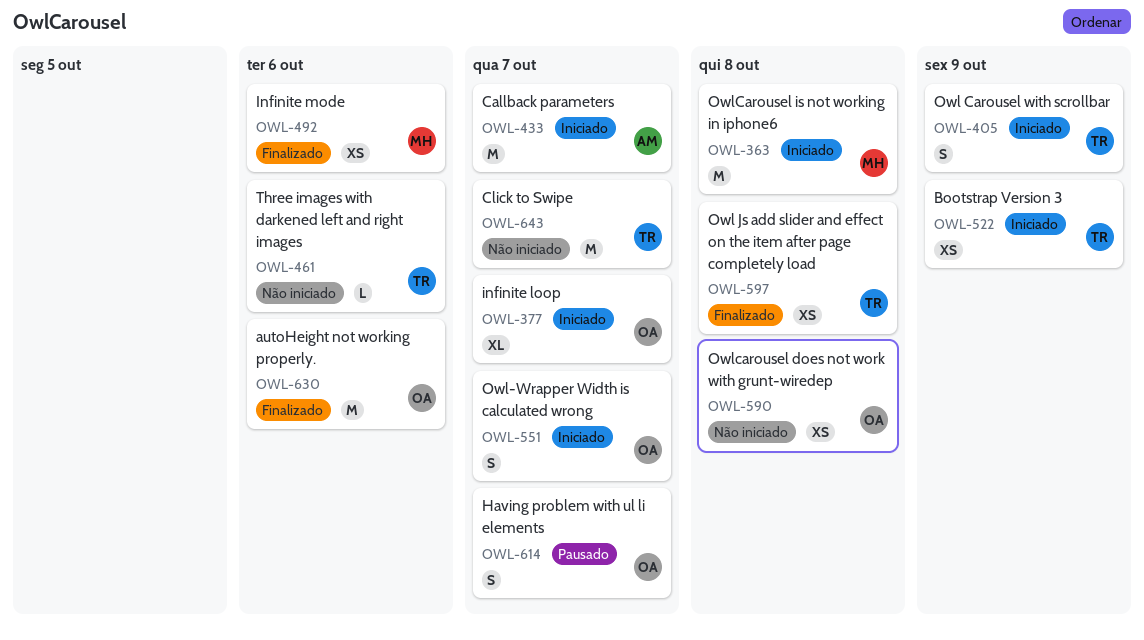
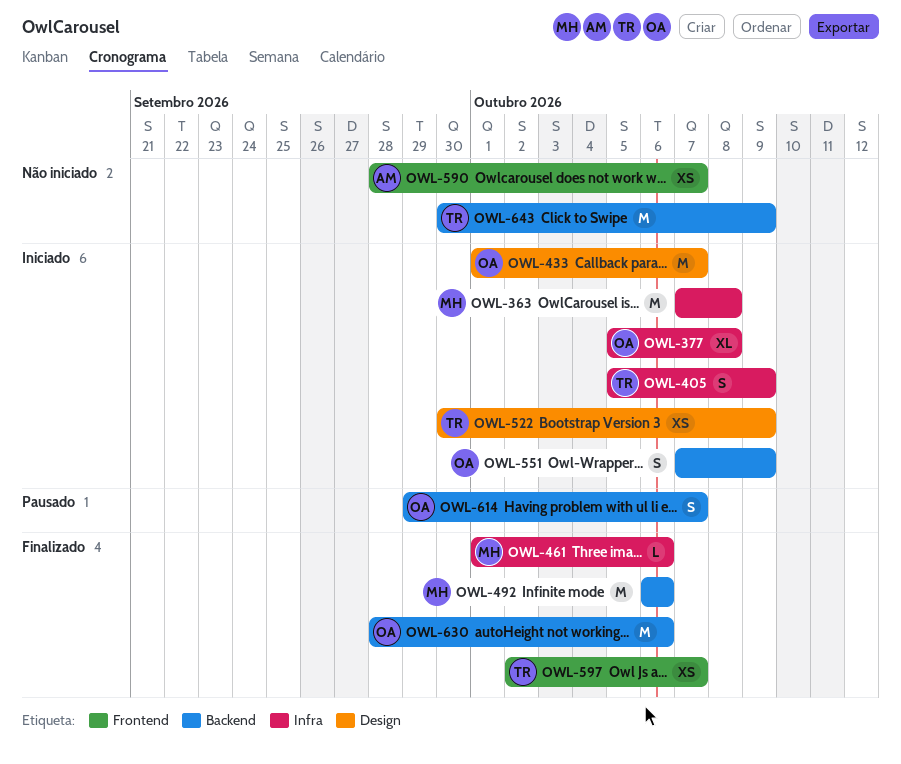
OWL-377, due: Oct 7 -> Oct 8
OWL-433, owner: AM -> OA
OWL-461, status: Não iniciado -> Finalizado
OWL-461, owner: TR -> MH
OWL-492, estimate: XS -> M
OWL-551, due: Oct 7 -> Oct 9
OWL-590, owner: OA -> AM
OWL-590, due: Oct 8 -> Oct 7
OWL-597, due: Oct 8 -> Oct 7
OWL-643, due: Oct 7 -> Oct 9

